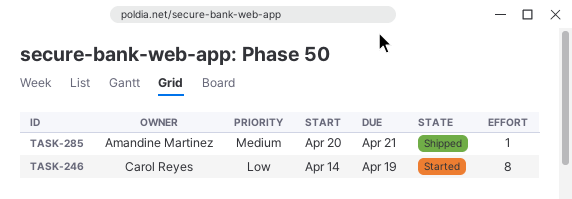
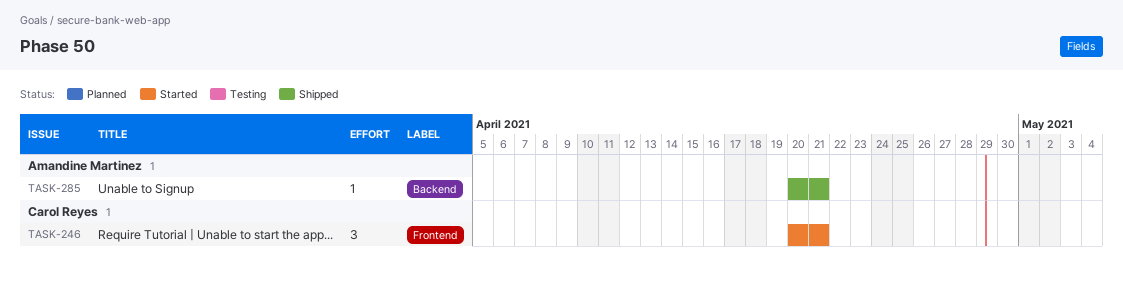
TASK-246, estimate: 8 -> 3
TASK-246, start: Apr 14 -> Apr 20
TASK-246, due: Apr 19 -> Apr 21

